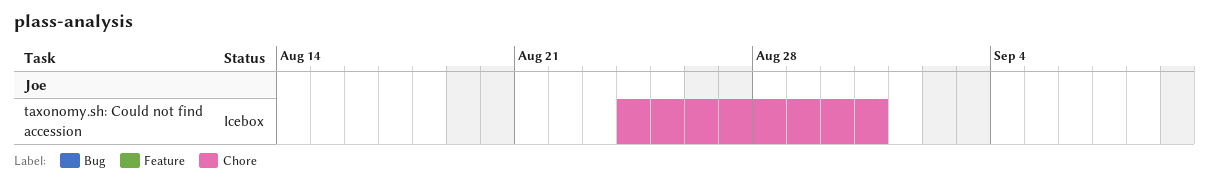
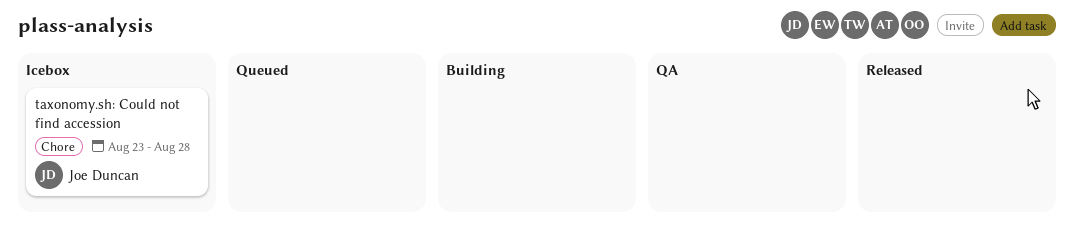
taxonomy.sh: Could not find accession, start: Aug 24 -> Aug 23
taxonomy.sh: Could not find accession, due: Aug 31 -> Aug 28

